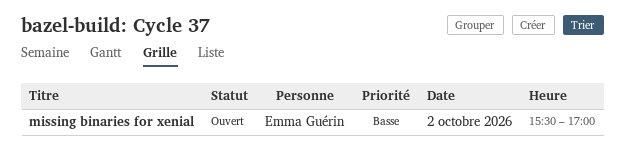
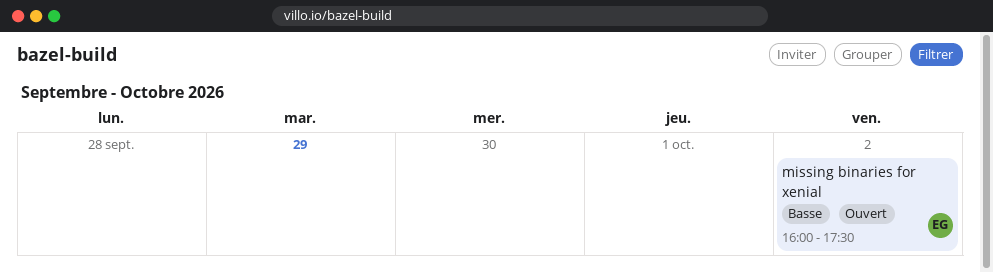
missing binaries for xenial, begins: 15:30 -> 16:00
missing binaries for xenial, ends: 17:00 -> 17:30

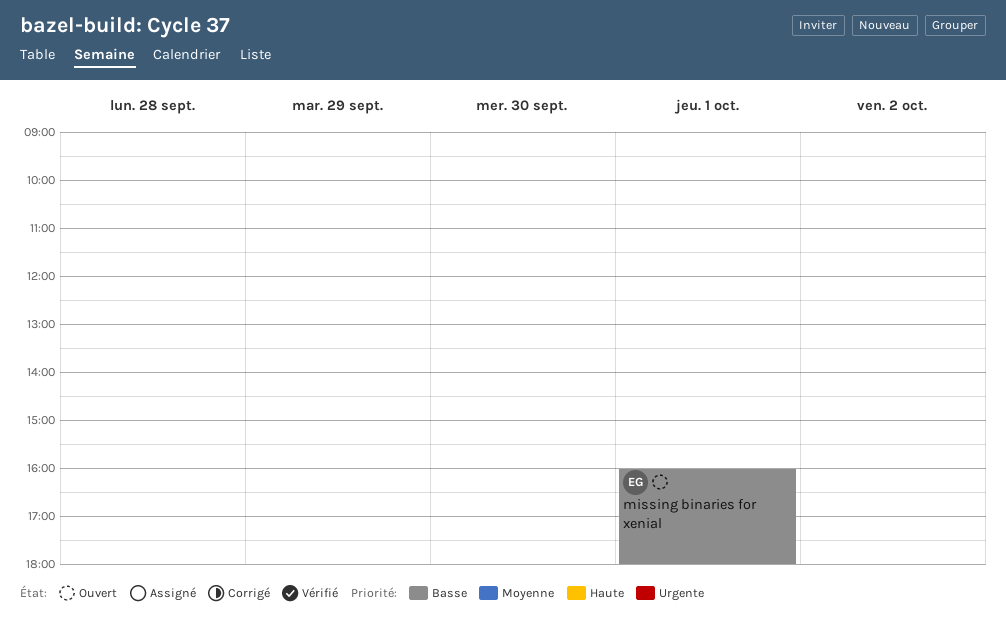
missing binaries for xenial, day: Oct 2 -> Oct 1
missing binaries for xenial, ends: 17:30 -> 18:00

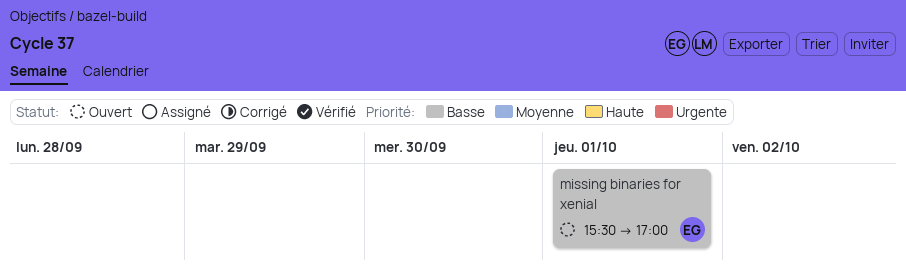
missing binaries for xenial, begins: 16:00 -> 15:30
missing binaries for xenial, ends: 18:00 -> 17:00

